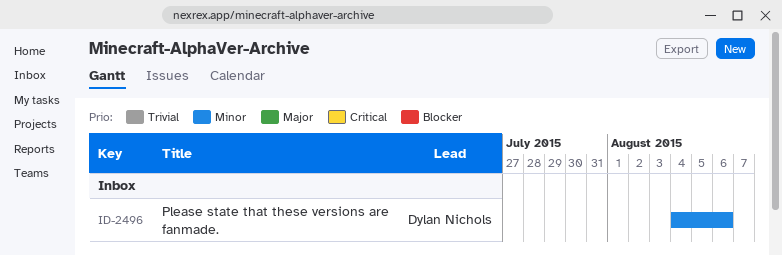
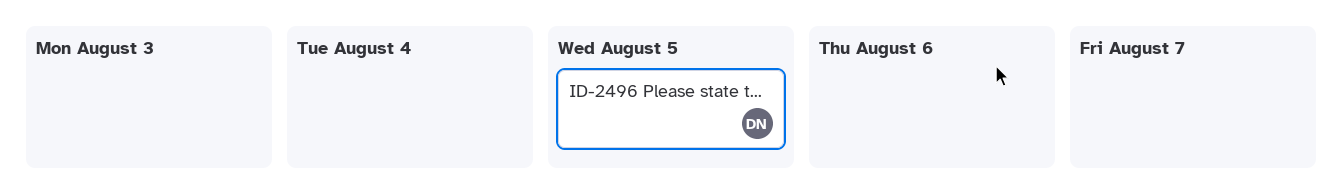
ID-2496, due: Aug 6 -> Aug 5

